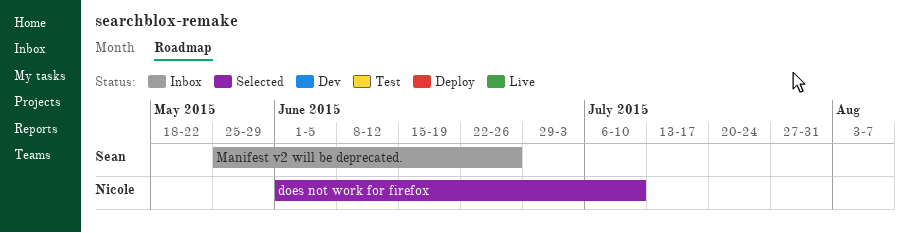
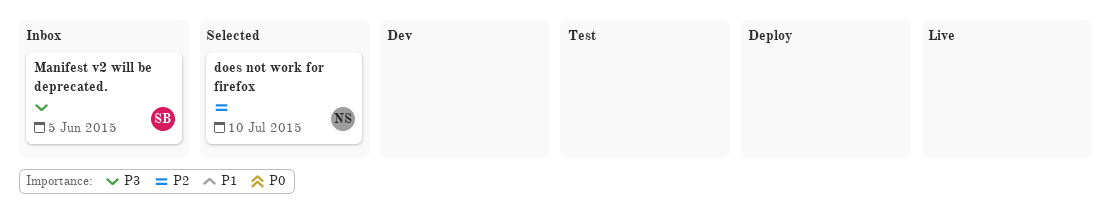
Manifest v2 will be deprecated., due: Jun 26 -> Jun 5

